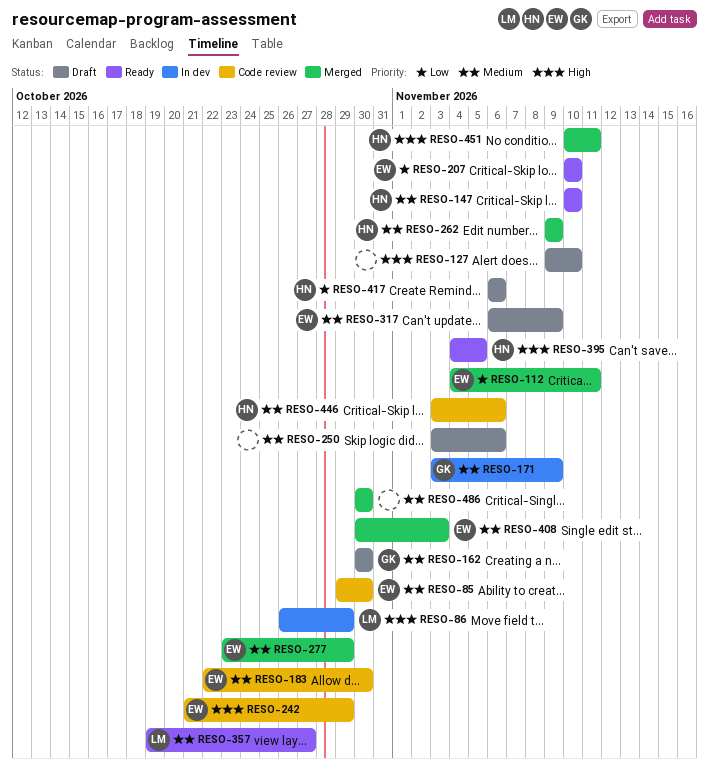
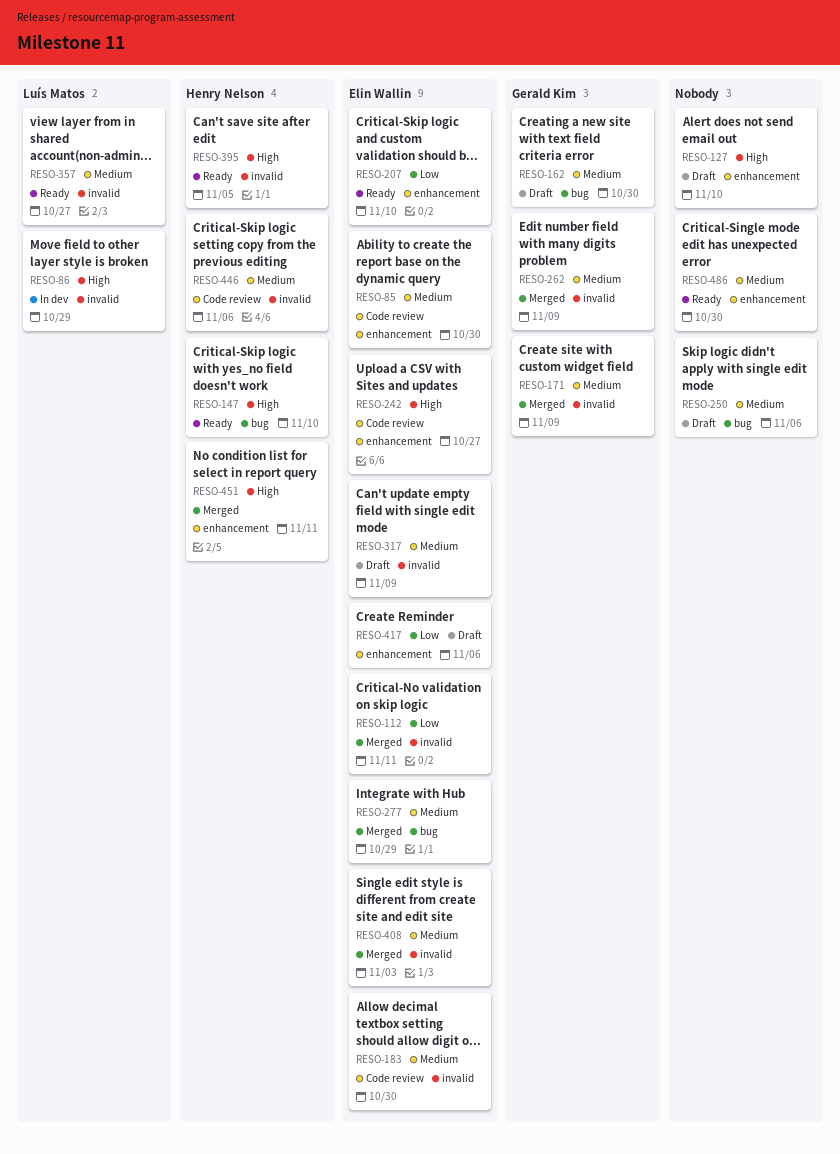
RESO-147, priority: Medium -> High
RESO-171, status: In dev -> Merged
RESO-242, due: Oct 29 -> Oct 27
RESO-262, owner: Henry Nelson -> Gerald Kim
RESO-417, owner: Henry Nelson -> Elin Wallin
RESO-486, status: Merged -> Ready

